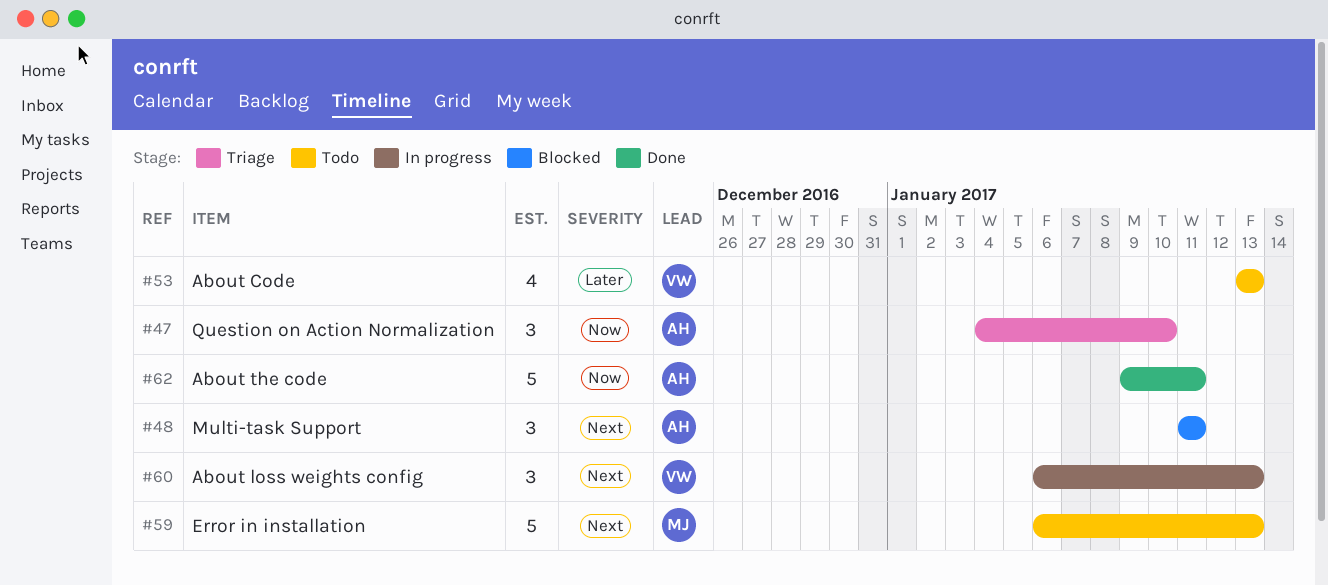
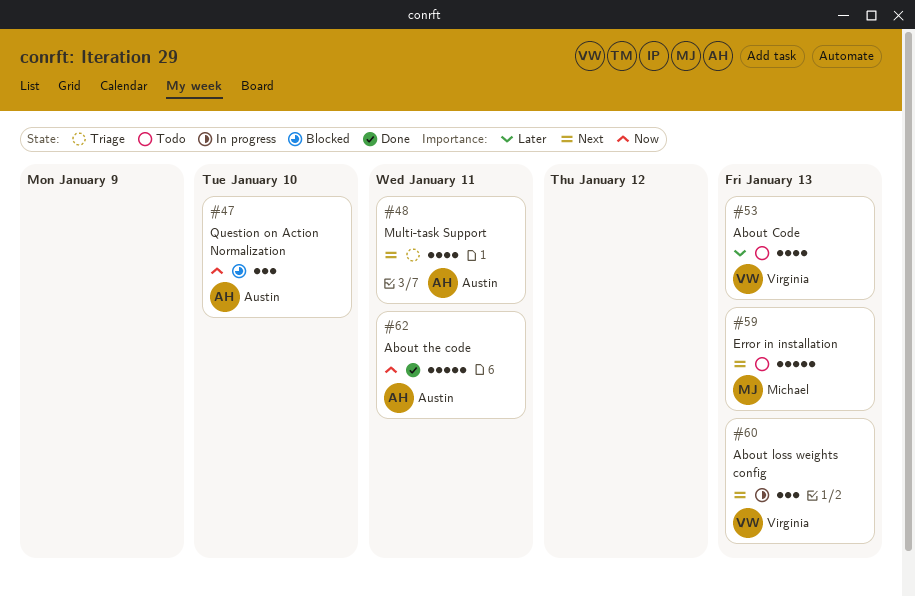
#47, status: Triage -> Blocked
#48, status: Blocked -> Triage
#48, estimate: 3 -> 4

